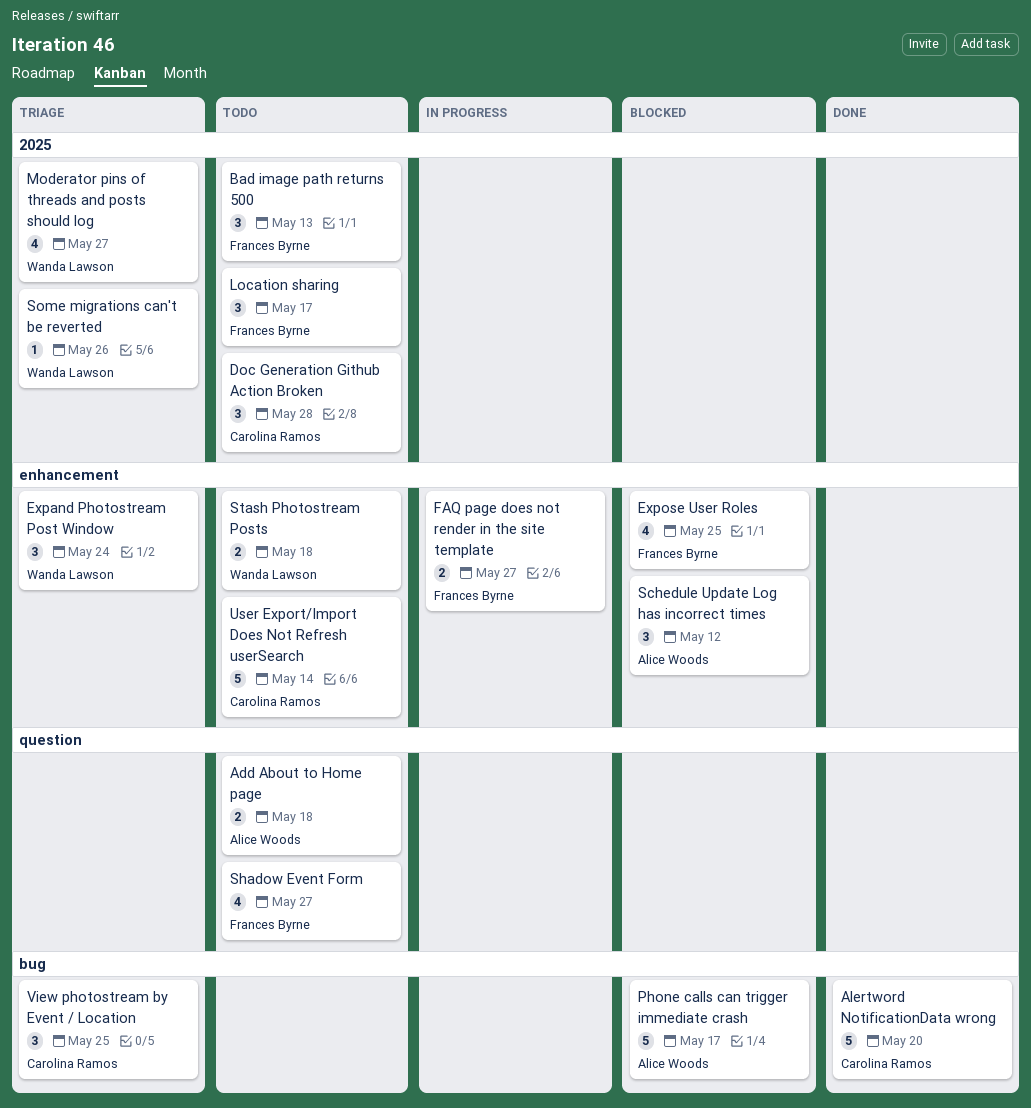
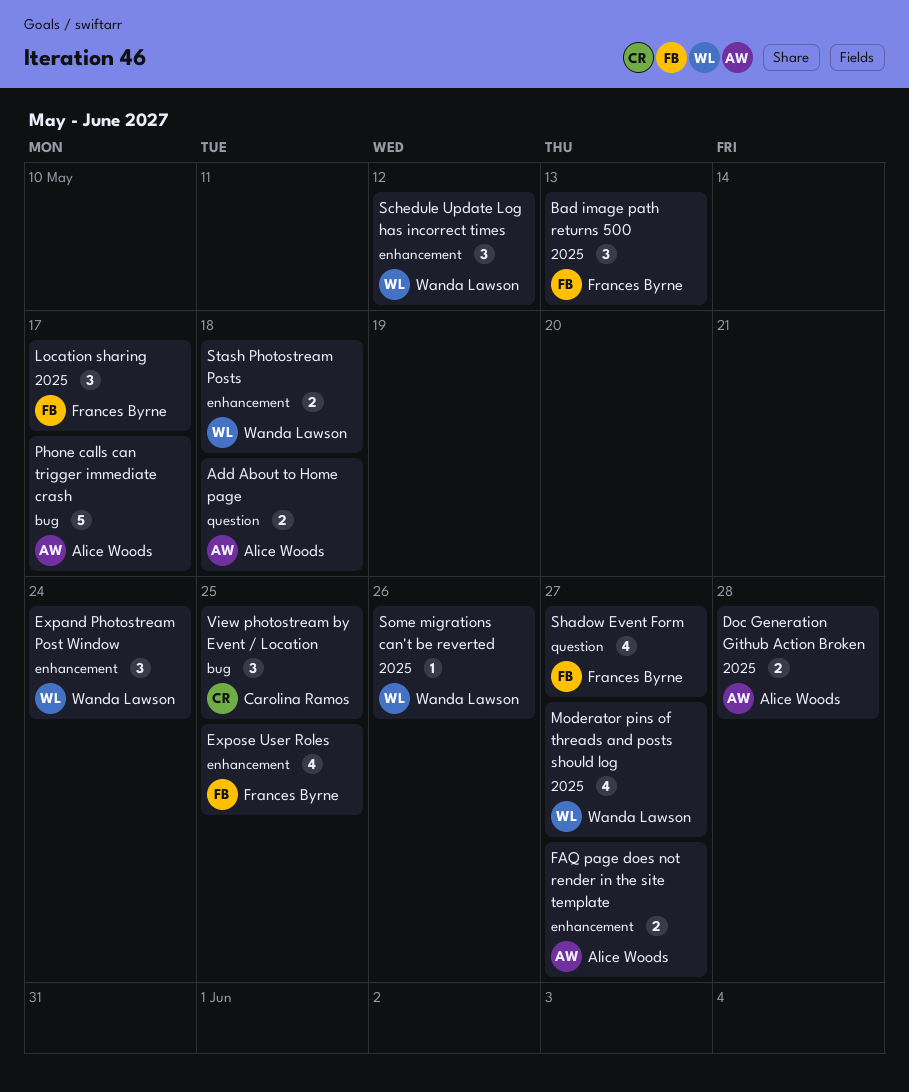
Alertword NotificationData wrong: present -> none
Doc Generation Github Action Broken, owner: Carolina Ramos -> Alice Woods
Doc Generation Github Action Broken, estimate: 3 -> 2
FAQ page does not render in the site template, owner: Frances Byrne -> Alice Woods
Schedule Update Log has incorrect times, owner: Alice Woods -> Wanda Lawson
User Export/Import Does Not Refresh userSearch: present -> none

